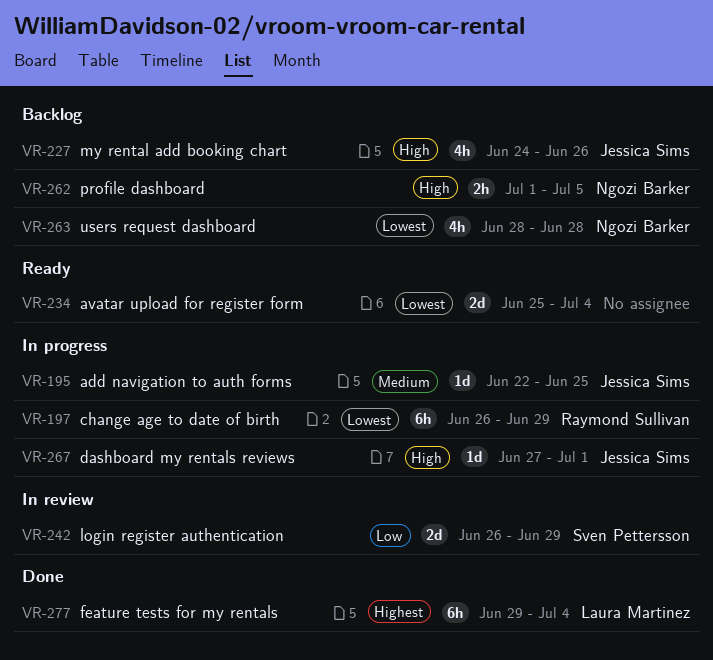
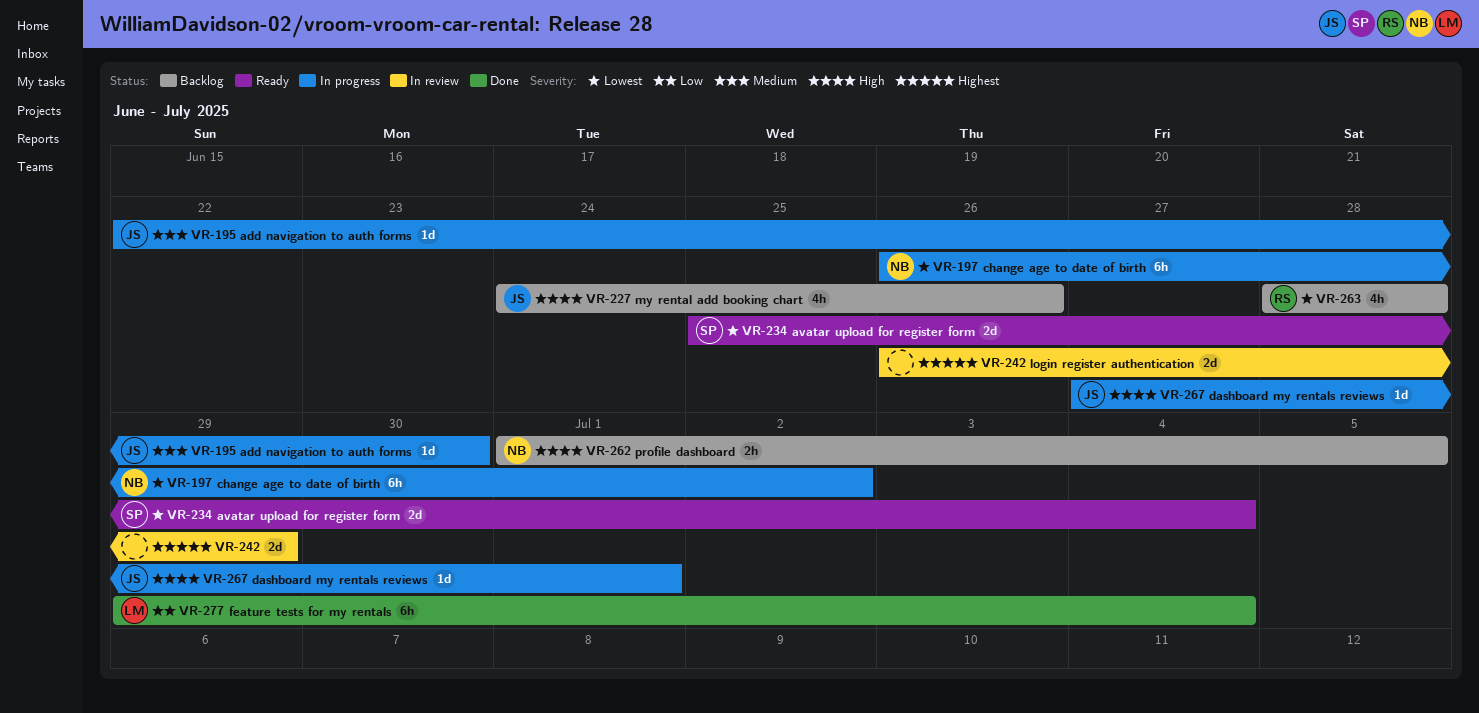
VR-195, due: Jun 25 -> Jun 30
VR-197, owner: Raymond Sullivan -> Ngozi Barker
VR-197, due: Jun 29 -> Jul 2
VR-234, owner: none -> Sven Pettersson
VR-242, owner: Sven Pettersson -> none
VR-242, priority: Low -> Highest
VR-263, owner: Ngozi Barker -> Raymond Sullivan
VR-277, priority: Highest -> Low

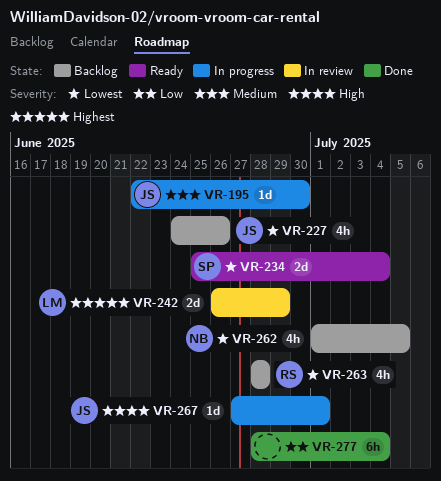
VR-197: present -> none
VR-227, priority: High -> Lowest
VR-242, owner: none -> LM
VR-262, priority: High -> Lowest
VR-262, estimate: 2h -> 4h
VR-277, owner: LM -> none
VR-277, start: Jun 29 -> Jun 28

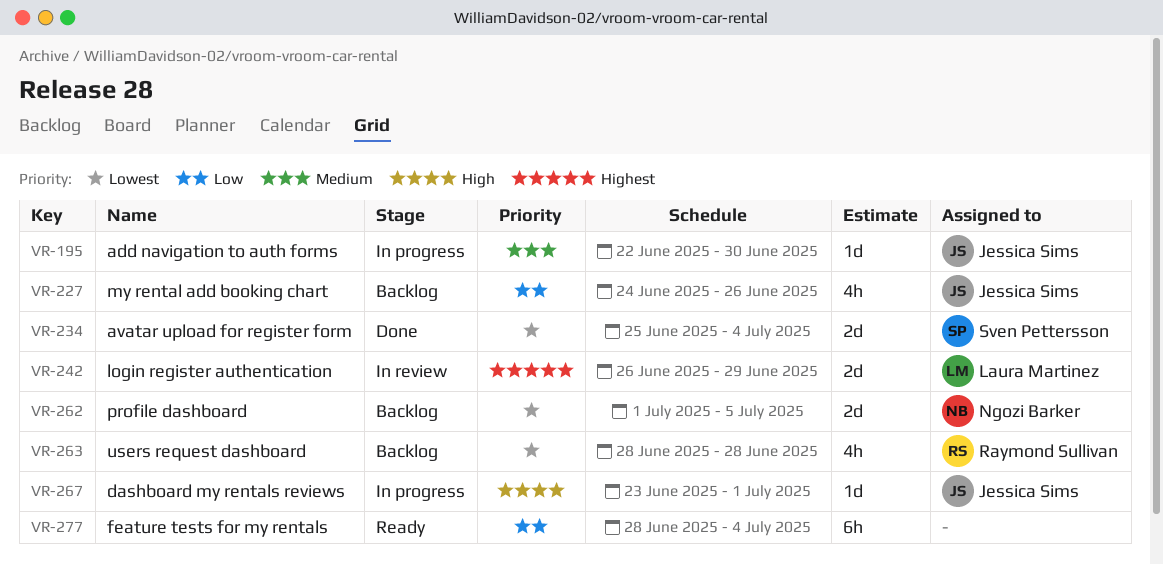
VR-227, priority: Lowest -> Low
VR-234, status: Ready -> Done
VR-262, estimate: 4h -> 2d
VR-267, start: Jun 27 -> Jun 23
VR-277, status: Done -> Ready

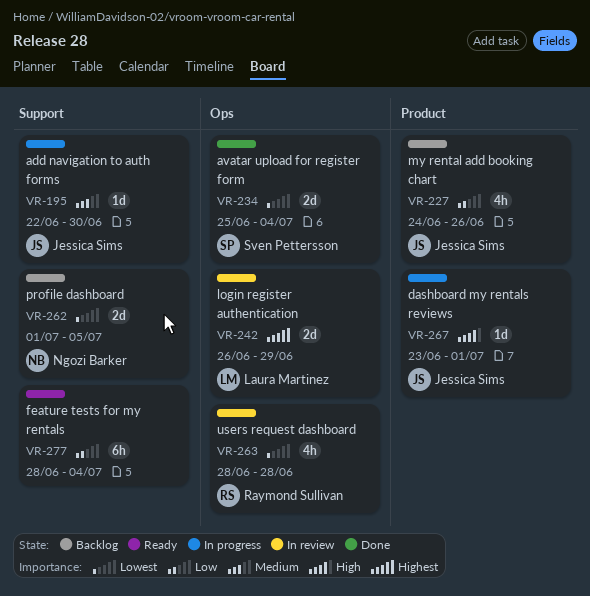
VR-263, status: Backlog -> In review

